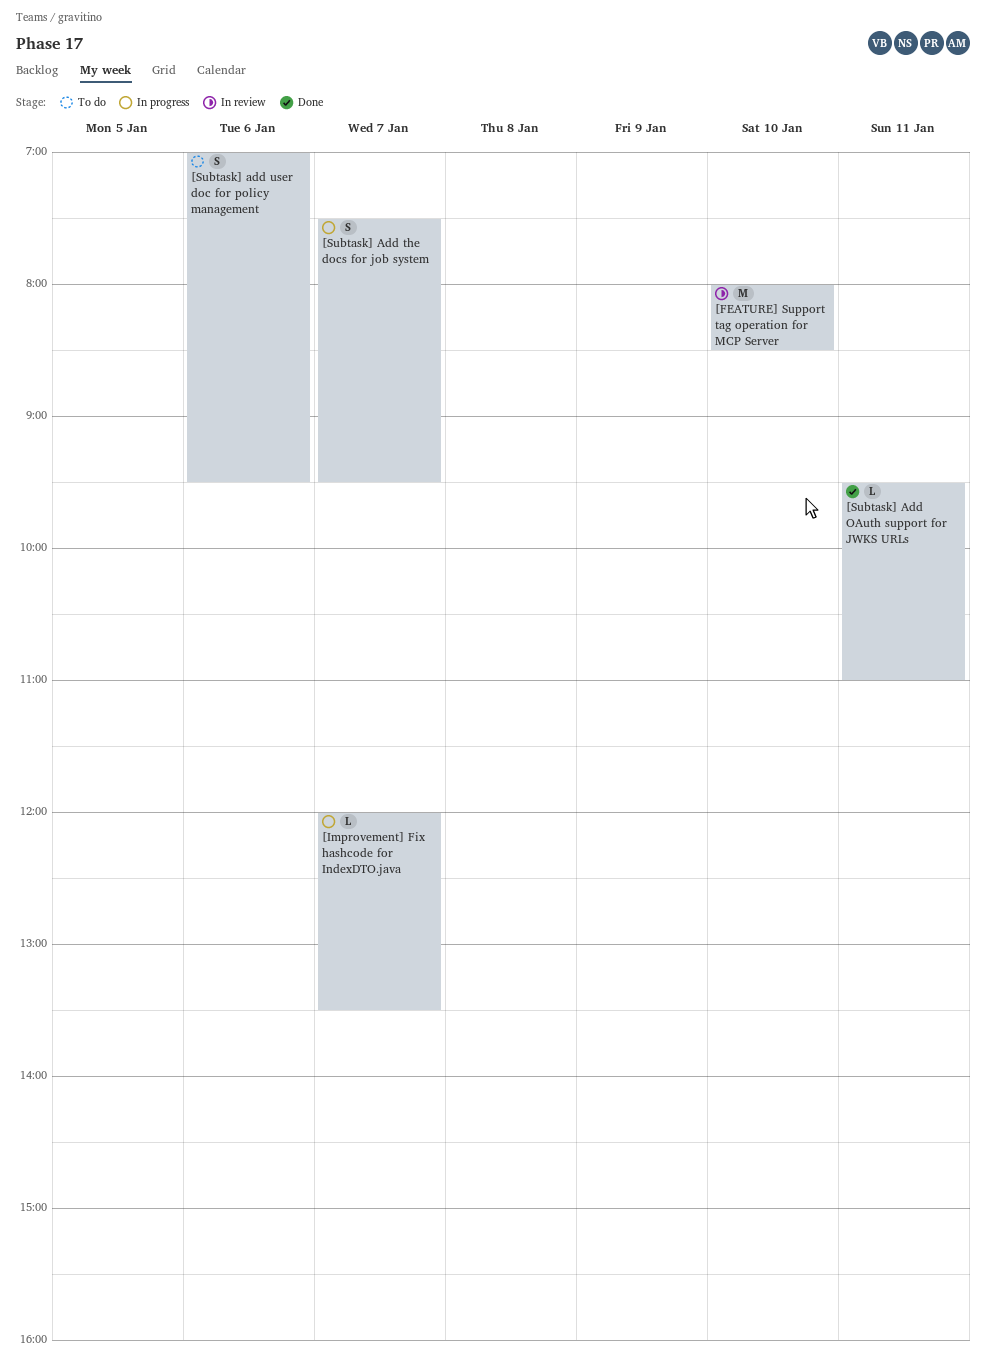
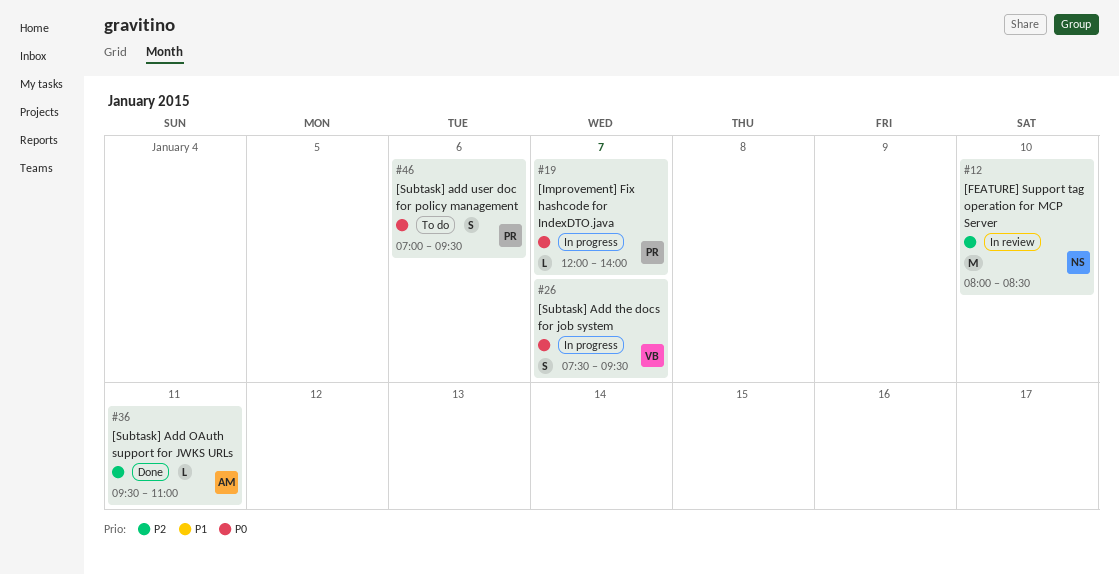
[Improvement] Fix hashcode for IndexDTO.java, ends: 13:30 -> 14:00

